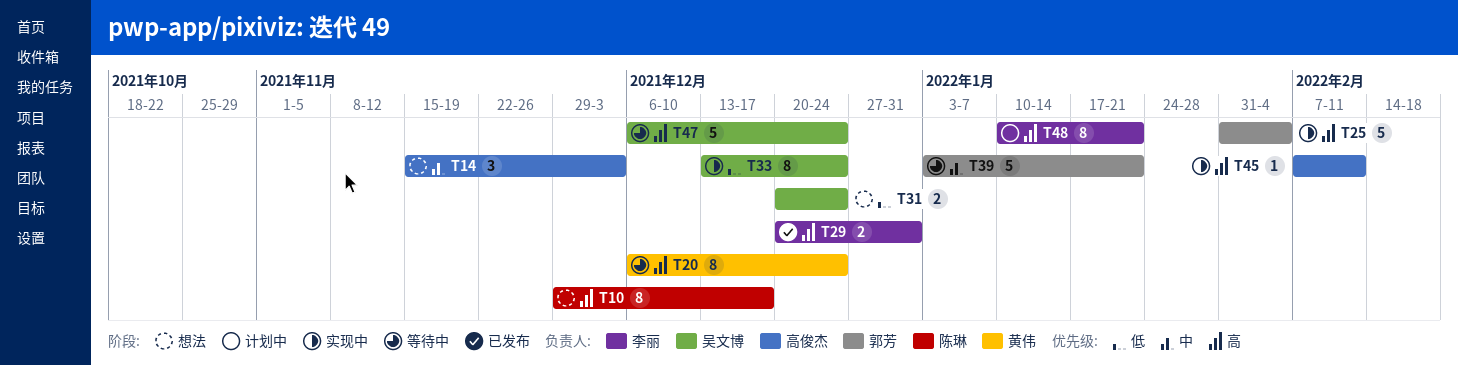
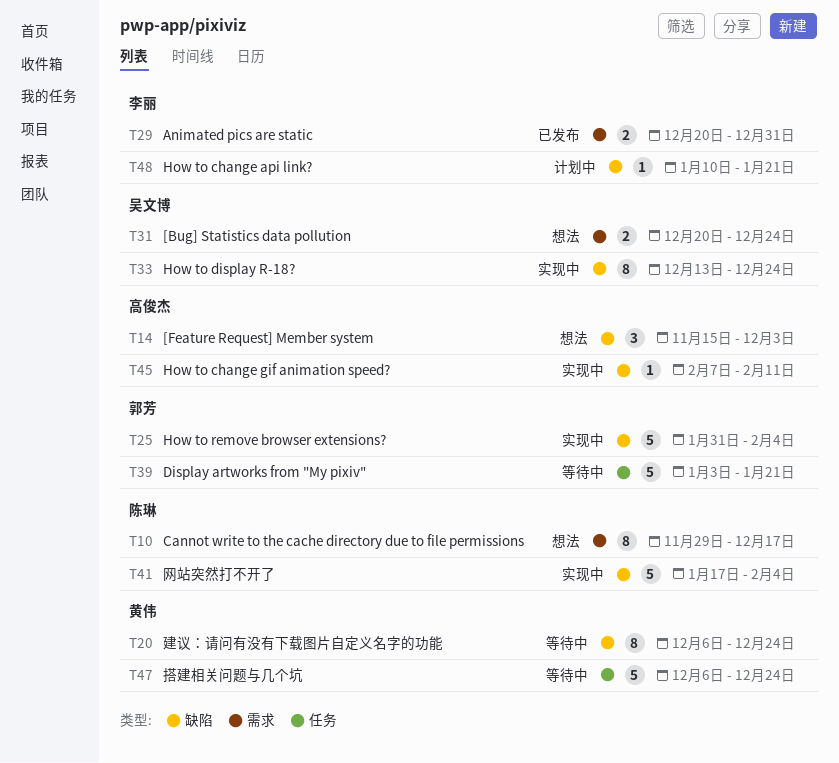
T41: none -> present
T47, owner: 吴文博 -> 黄伟
T48, estimate: 8 -> 1

